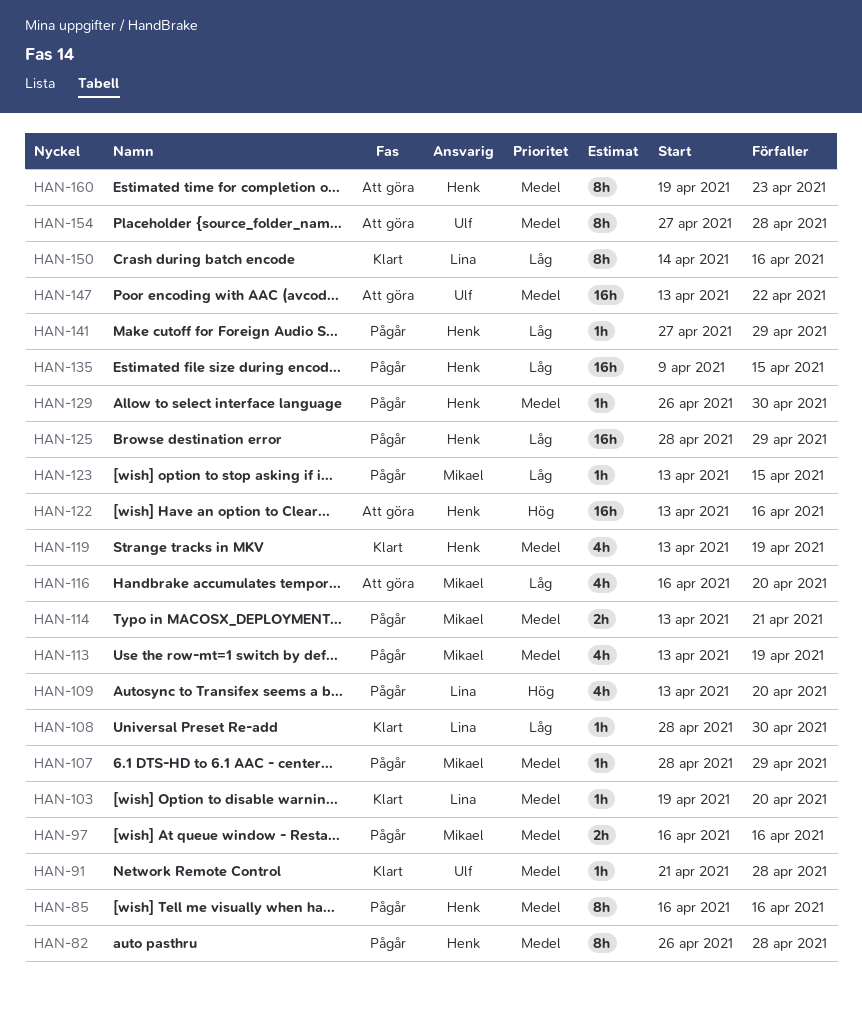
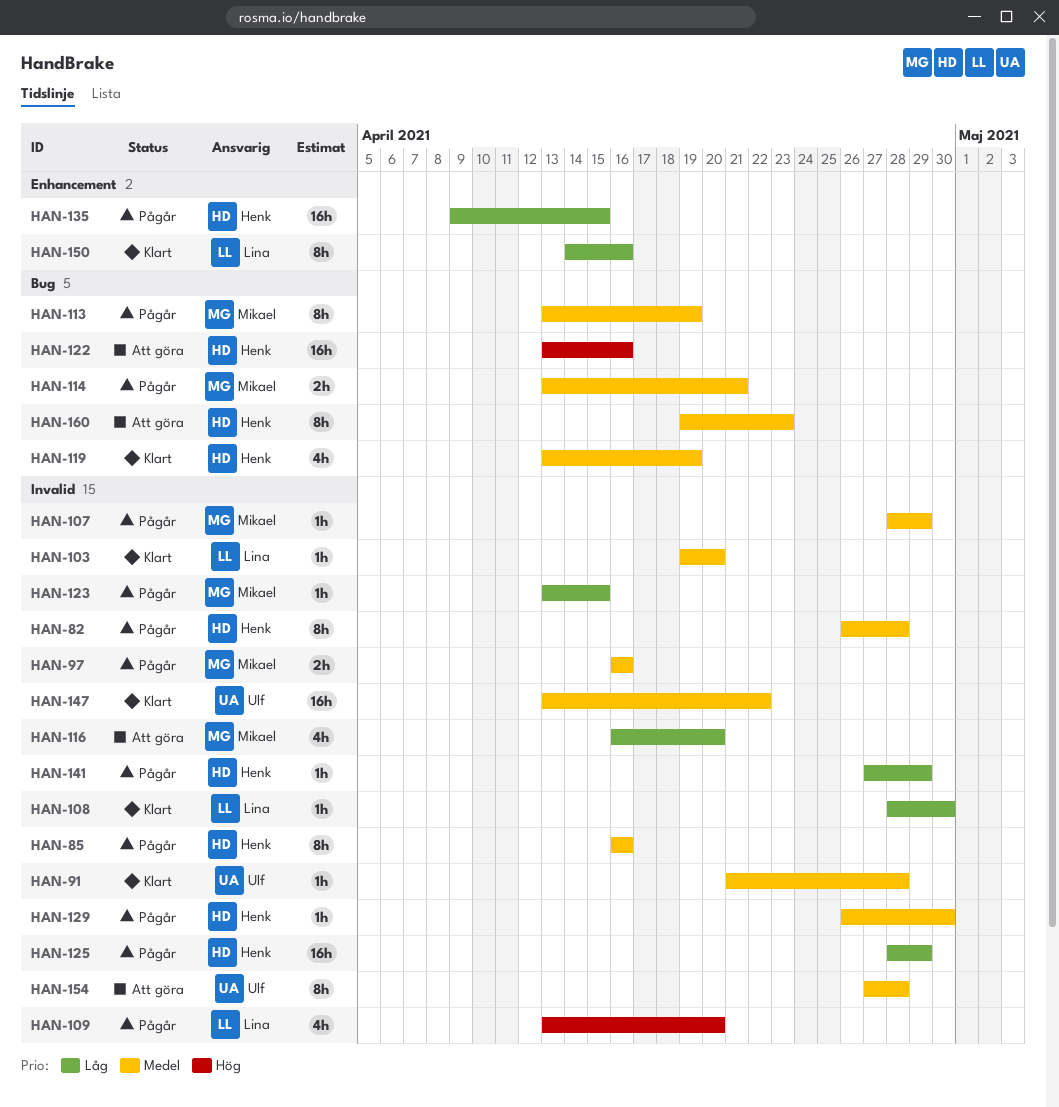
HAN-113, estimate: 4h -> 8h
HAN-147, status: Att göra -> Klart

